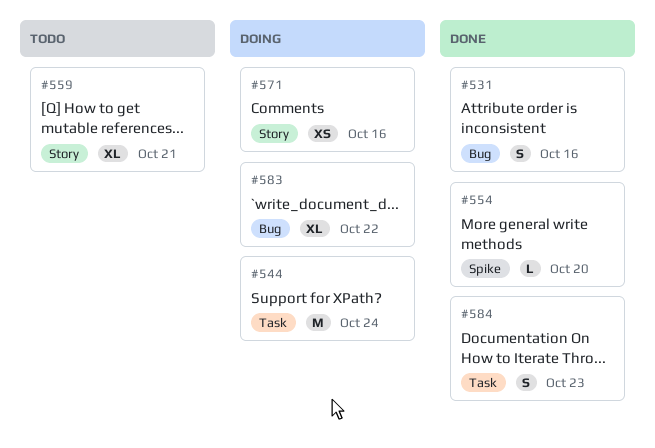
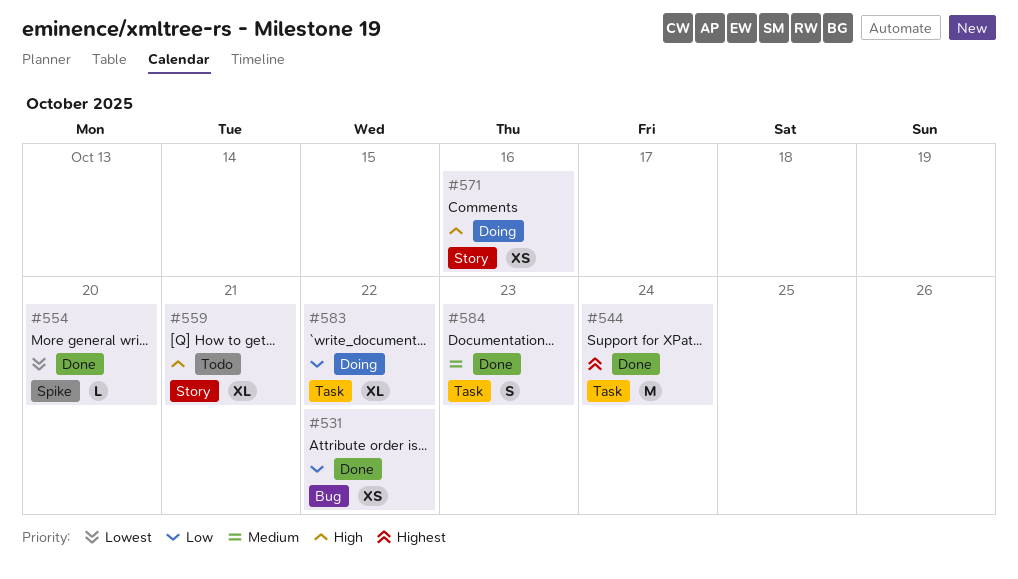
#531, estimate: S -> XS
#531, due: Oct 16 -> Oct 22
#544, status: Doing -> Done
#583, label: Bug -> Task

